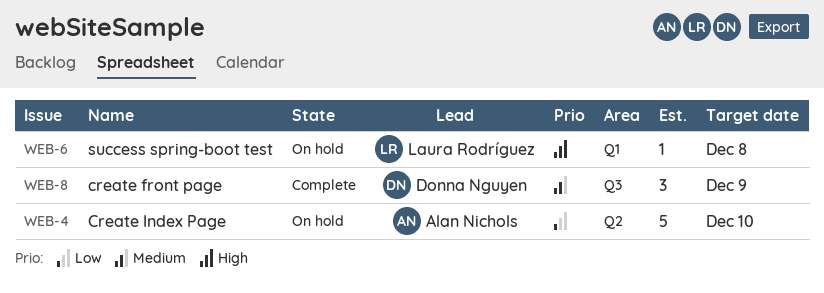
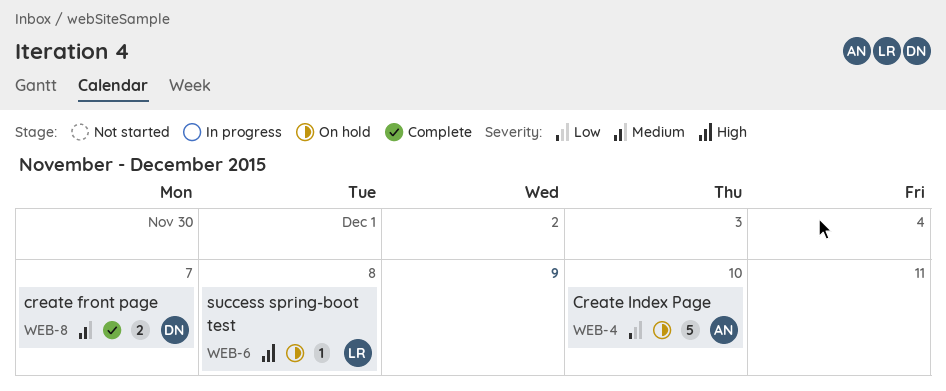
WEB-8, estimate: 3 -> 2
WEB-8, due: Dec 9 -> Dec 7

